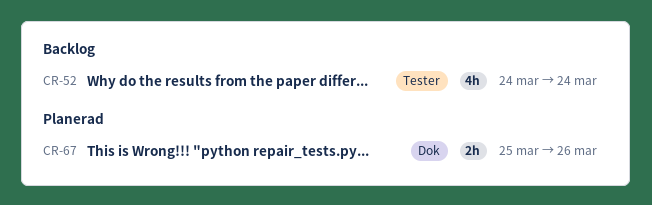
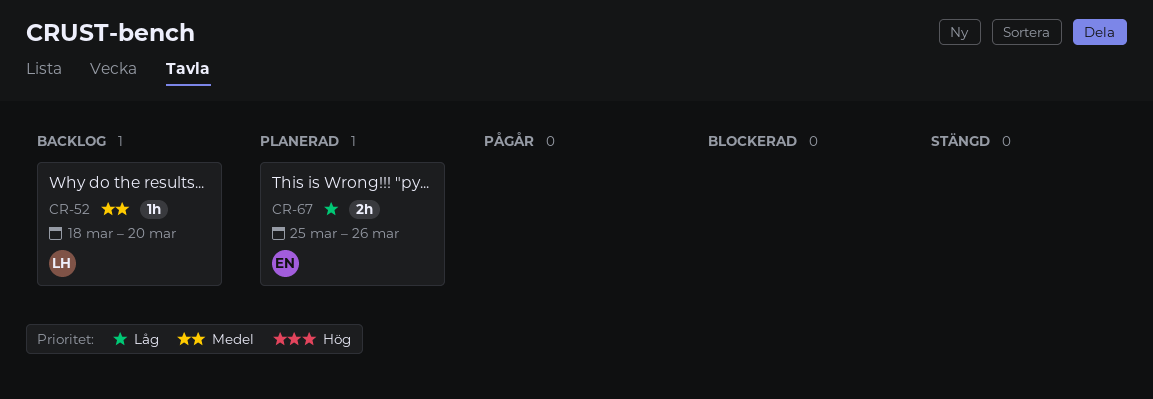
CR-52, estimate: 4h -> 1h
CR-52, start: Mar 24 -> Mar 18
CR-52, due: Mar 24 -> Mar 20

